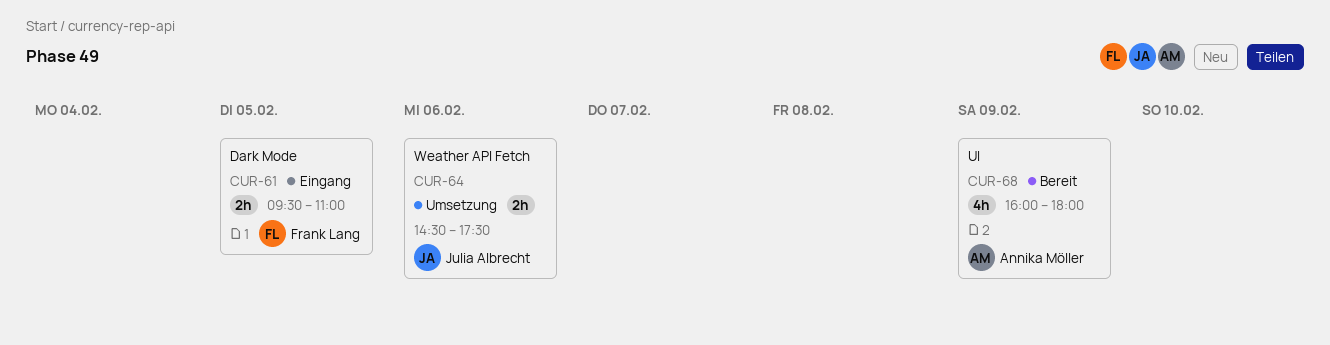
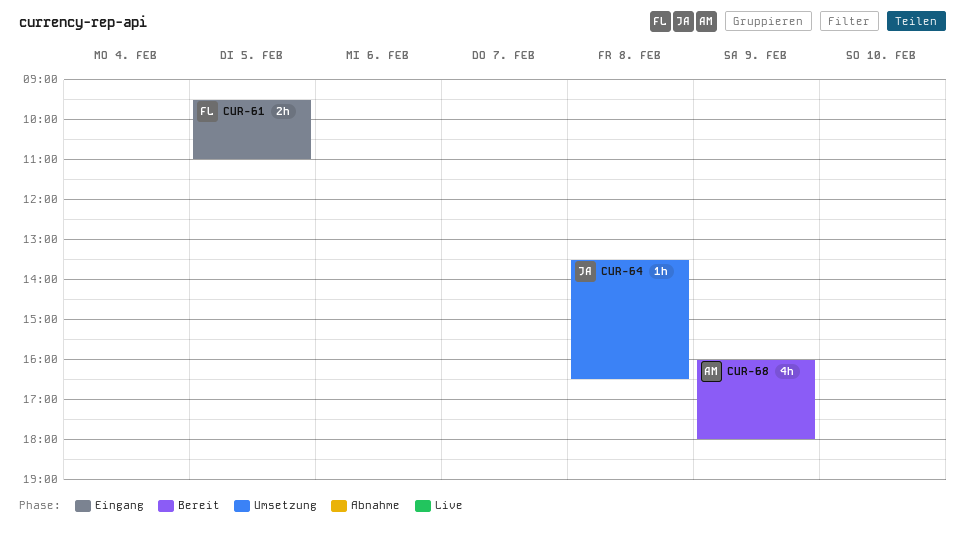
CUR-64, estimate: 2h -> 1h
CUR-64, day: Feb 6 -> Feb 8
CUR-64, begins: 14:30 -> 13:30
CUR-64, ends: 17:30 -> 16:30

